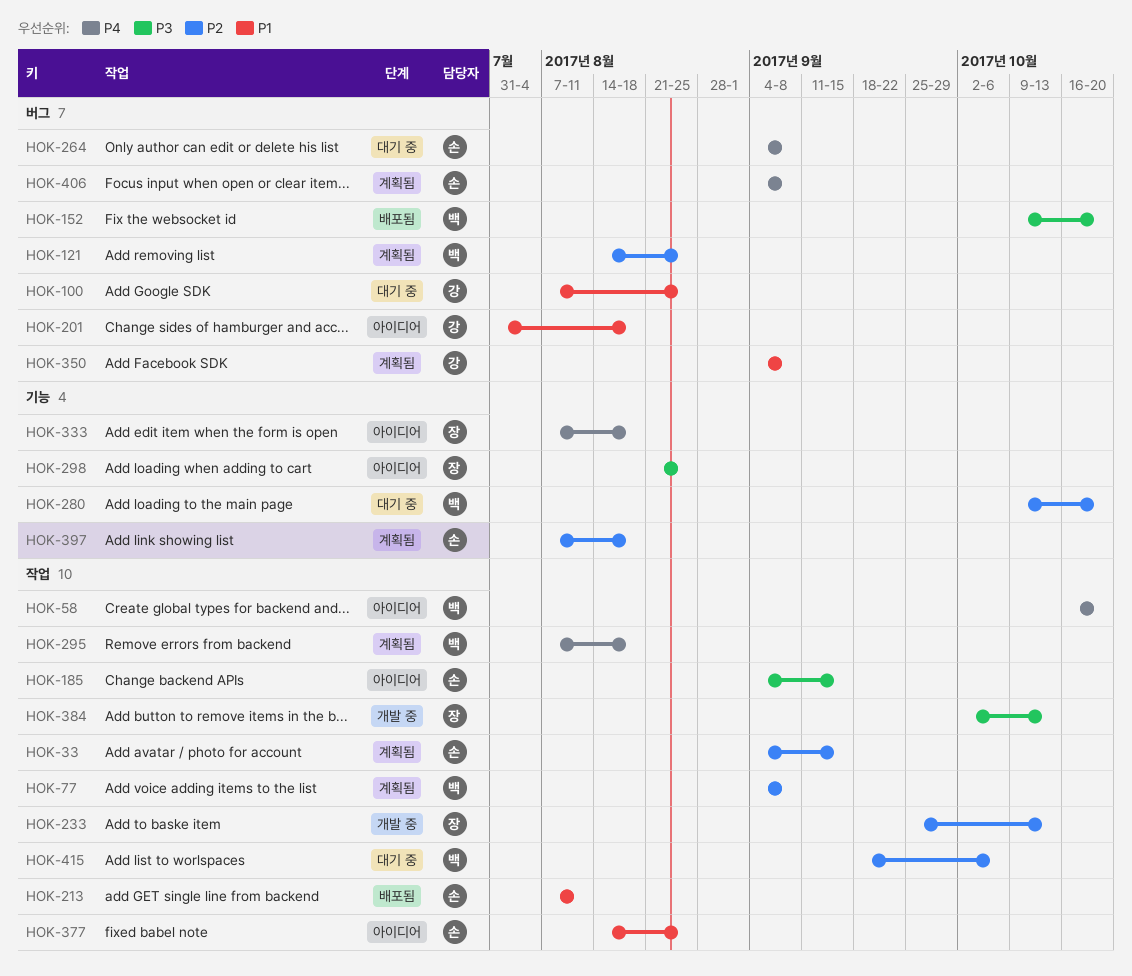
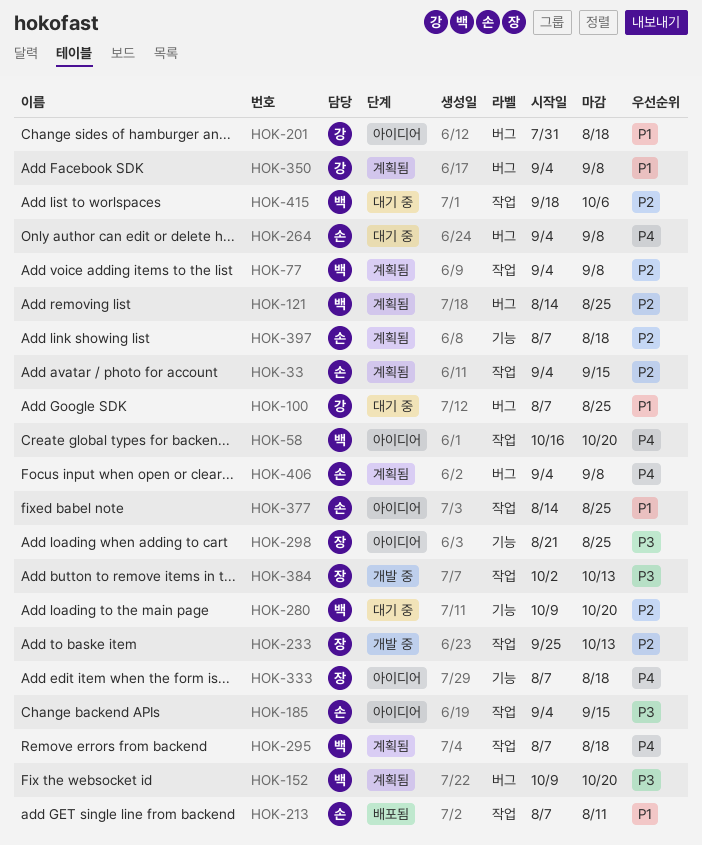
HOK-152, status: 배포됨 -> 계획됨

